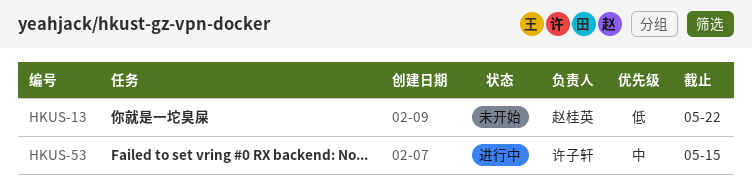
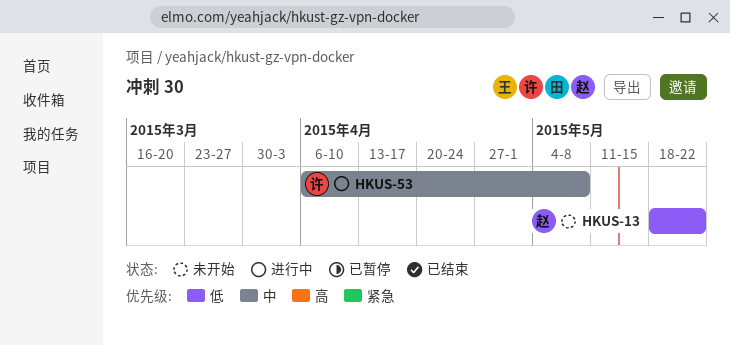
HKUS-53, due: May 15 -> May 8

